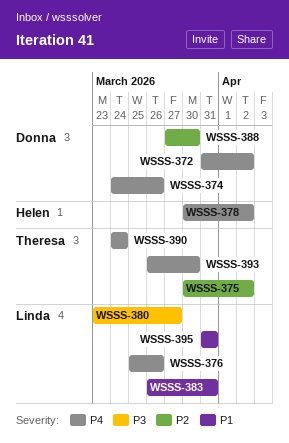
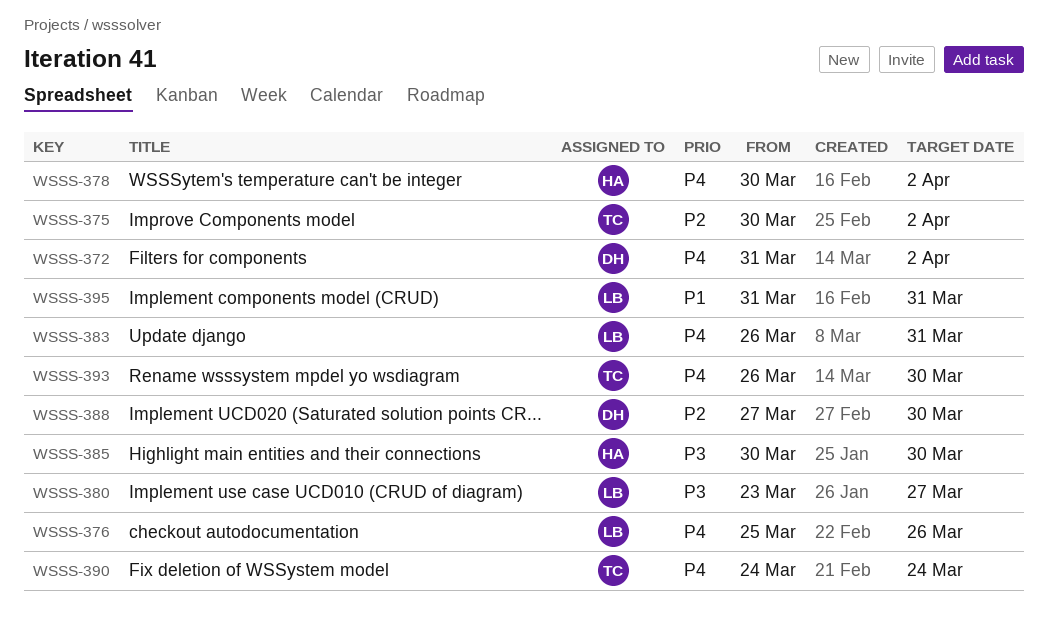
WSSS-374: present -> none
WSSS-383, priority: P1 -> P4
WSSS-385: none -> present

